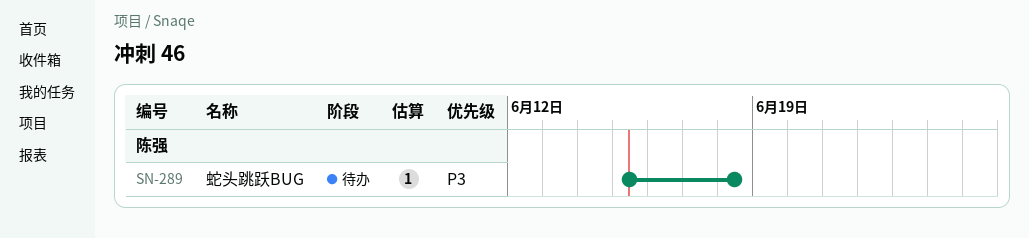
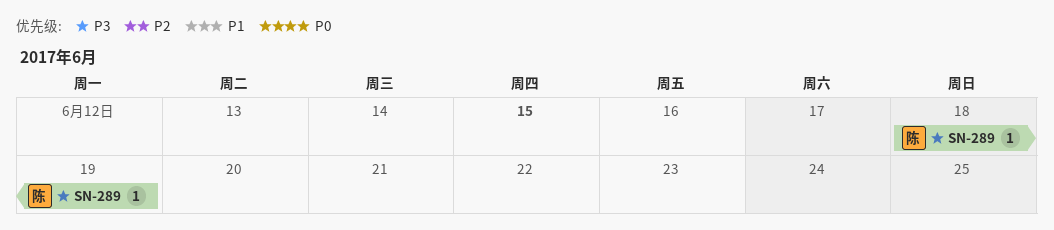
SN-289, start: Jun 15 -> Jun 18
SN-289, due: Jun 18 -> Jun 19

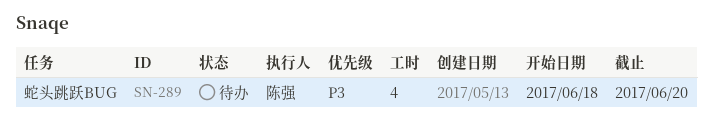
SN-289, estimate: 1 -> 4
SN-289, due: Jun 19 -> Jun 20

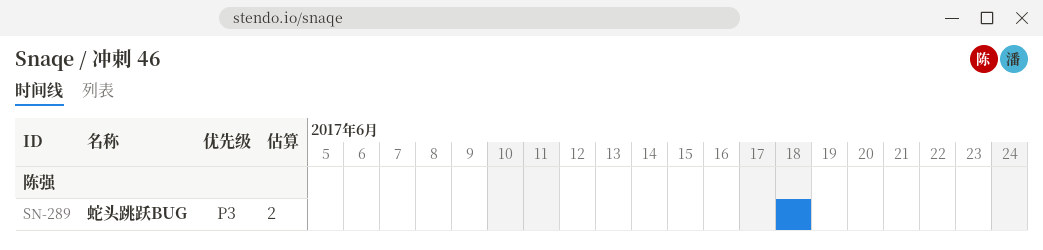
SN-289, estimate: 4 -> 2
SN-289, due: Jun 20 -> Jun 18

